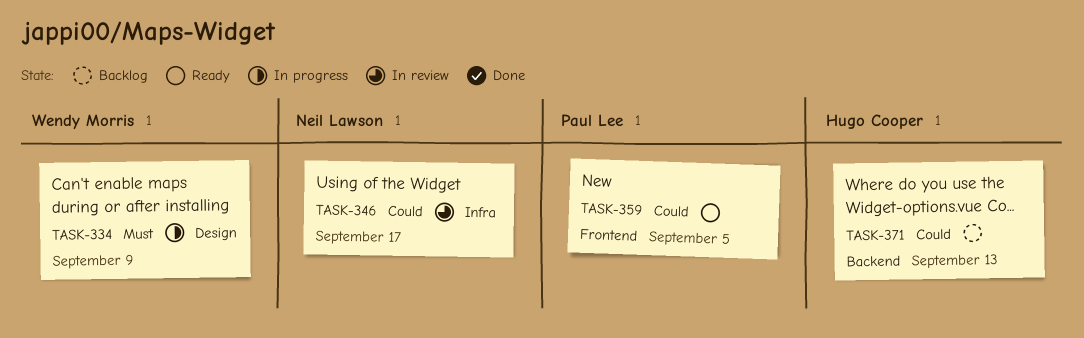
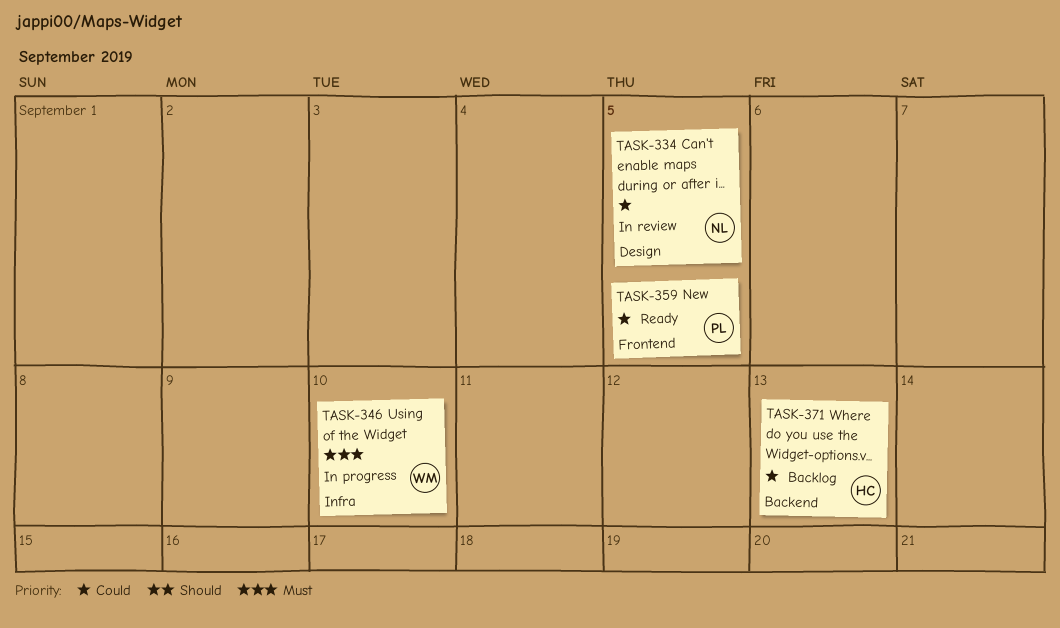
TASK-334, status: In progress -> In review
TASK-334, owner: Wendy Morris -> Neil Lawson
TASK-334, priority: Must -> Could
TASK-334, due: Sep 9 -> Sep 5
TASK-346, status: In review -> In progress
TASK-346, owner: Neil Lawson -> Wendy Morris
TASK-346, priority: Could -> Must
TASK-346, due: Sep 17 -> Sep 10

